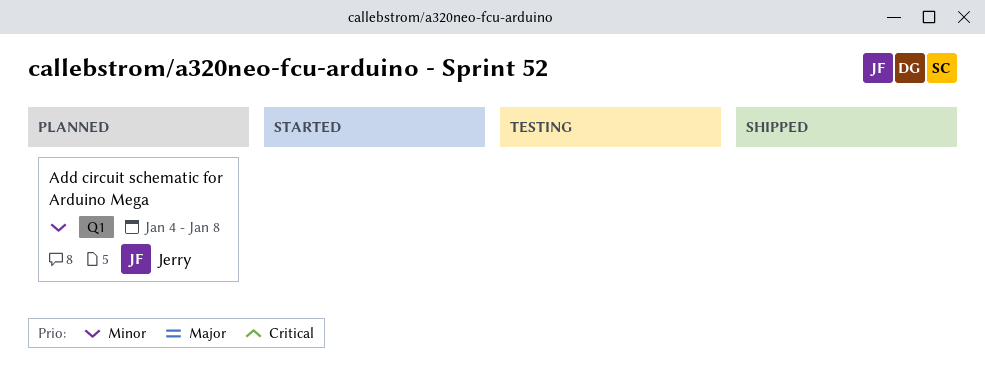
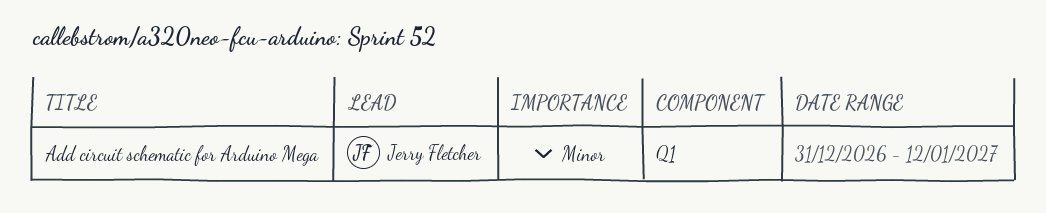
Add circuit schematic for Arduino Mega, start: Jan 4 -> Dec 31
Add circuit schematic for Arduino Mega, due: Jan 8 -> Jan 12

